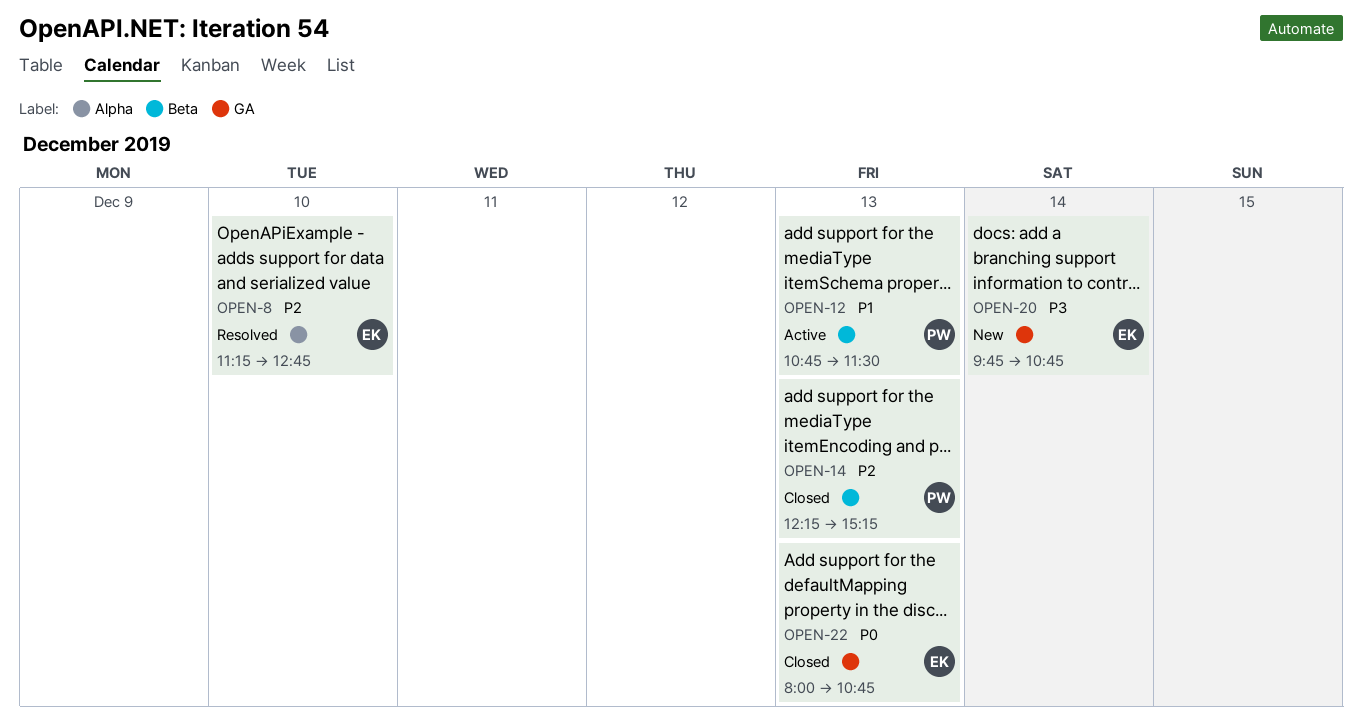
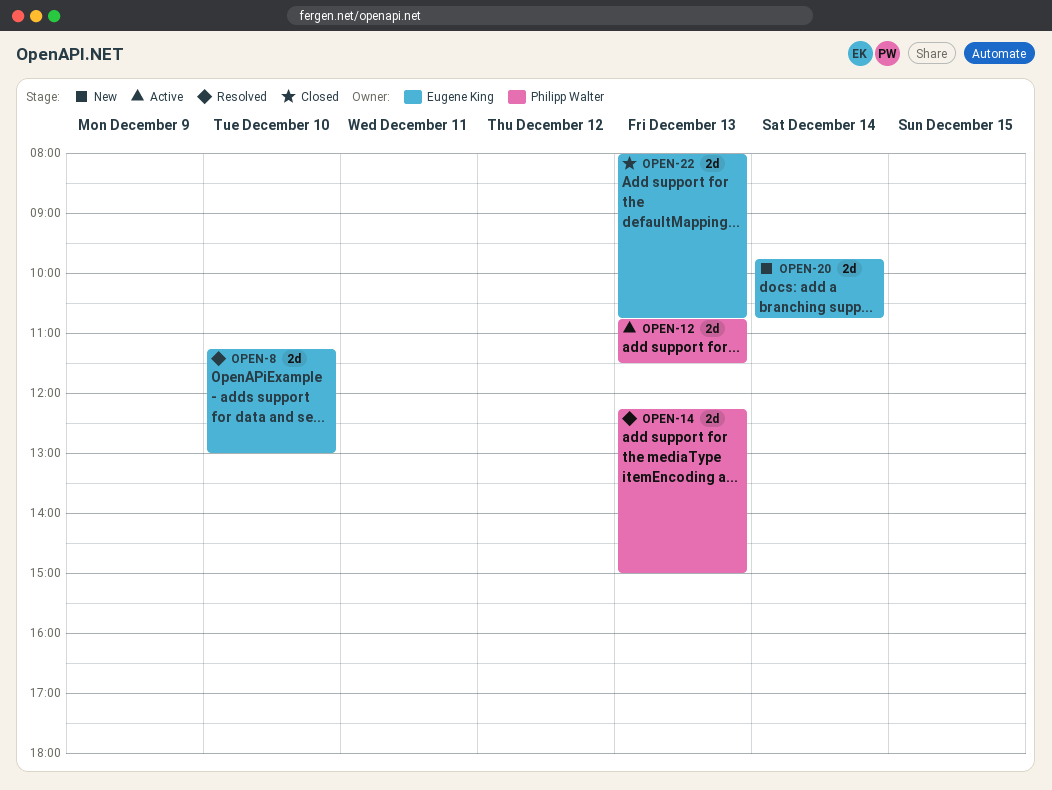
OPEN-8, ends: 12:45 -> 13:00
OPEN-14, status: Closed -> Resolved
OPEN-14, ends: 15:15 -> 15:00

